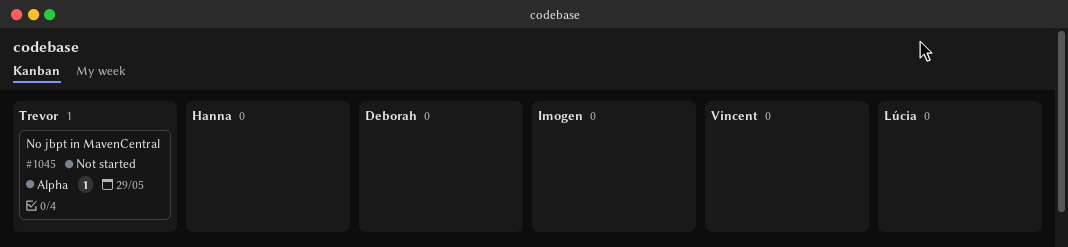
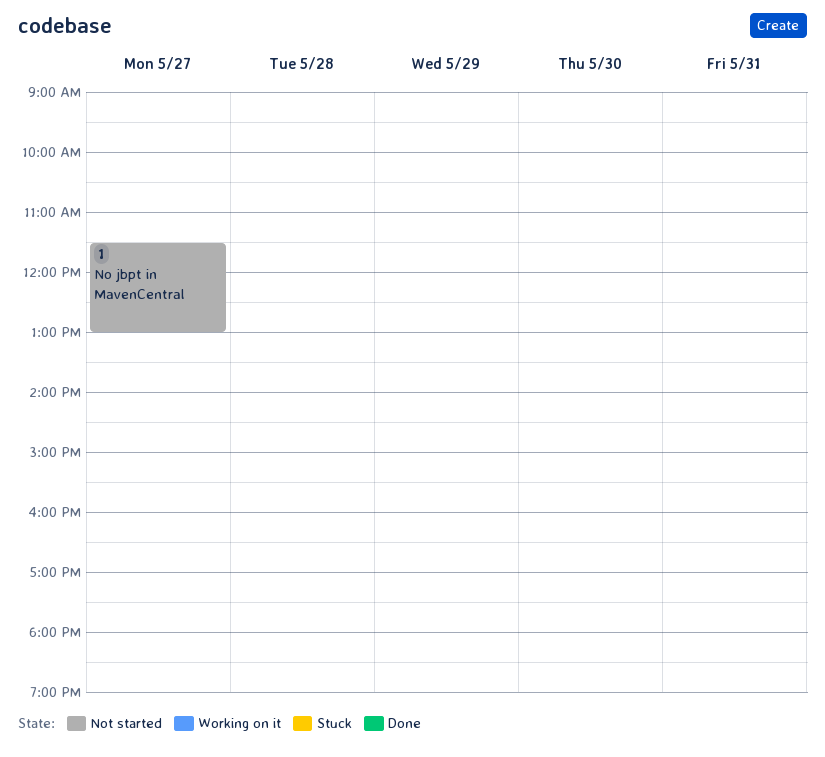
No jbpt in MavenCentral, day: May 29 -> May 27

